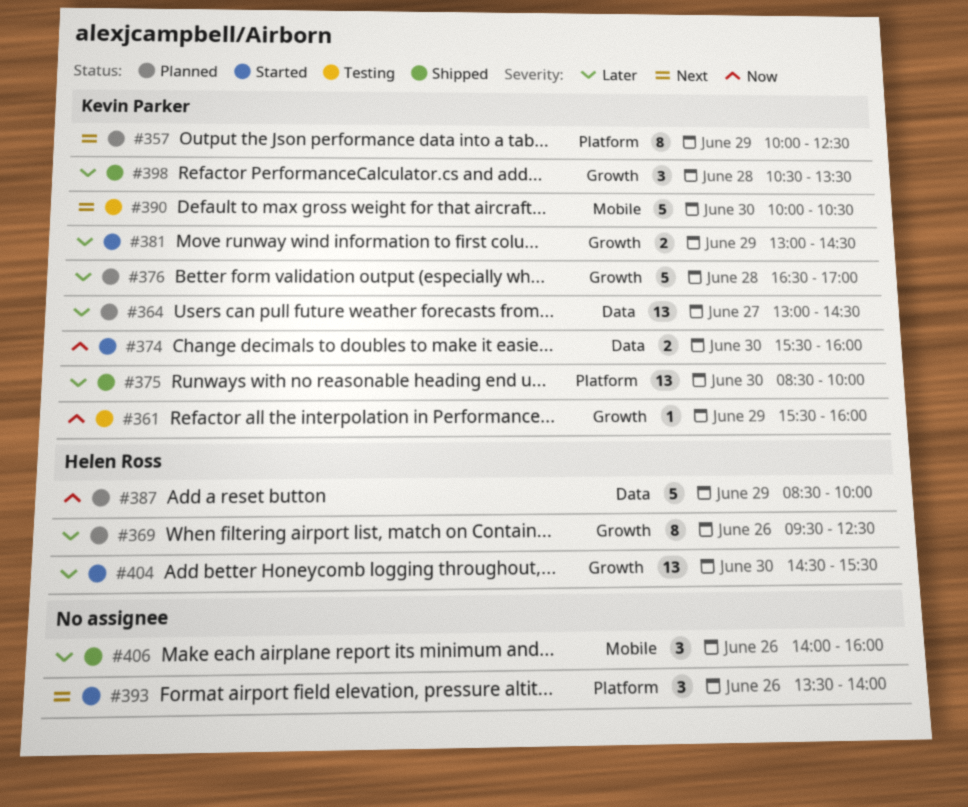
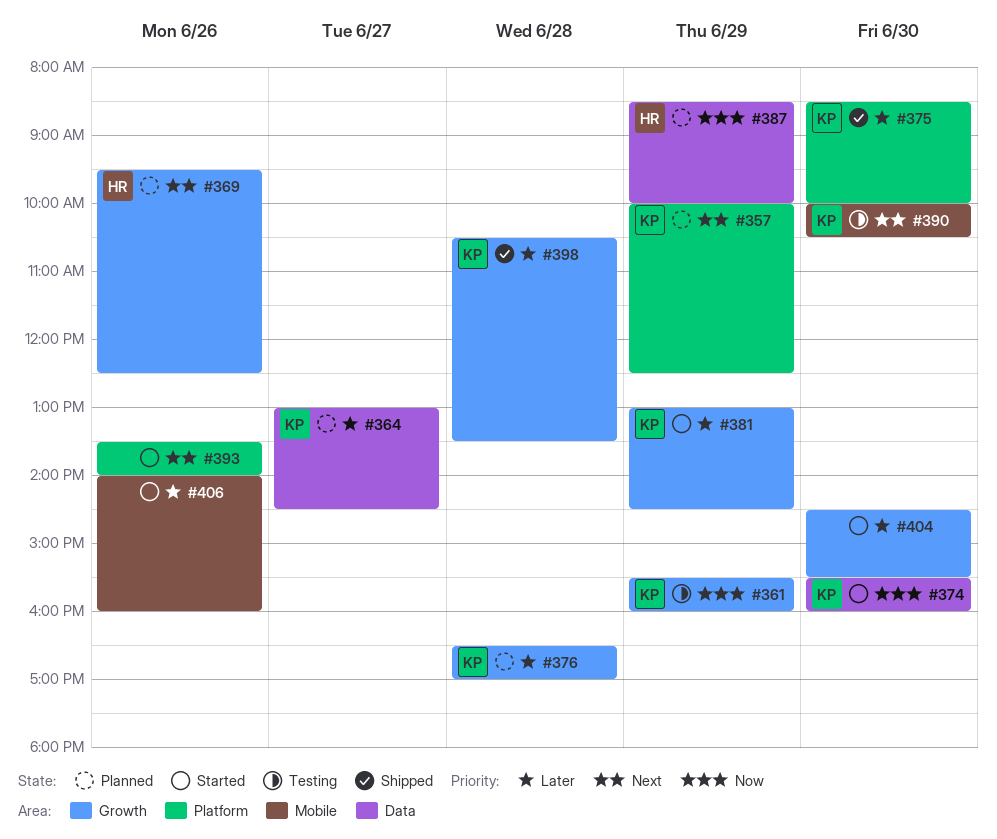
#369, priority: Later -> Next
#404, owner: Helen Ross -> none
#406, status: Shipped -> Started

